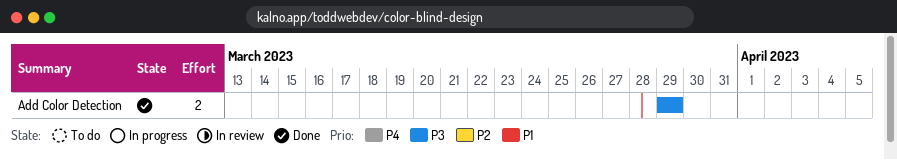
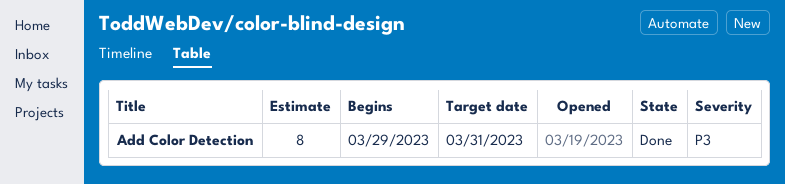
Add Color Detection, estimate: 2 -> 8
Add Color Detection, due: Mar 29 -> Mar 31

